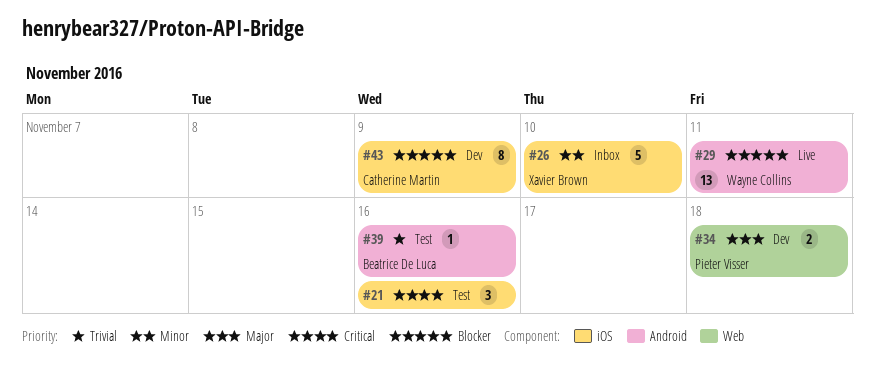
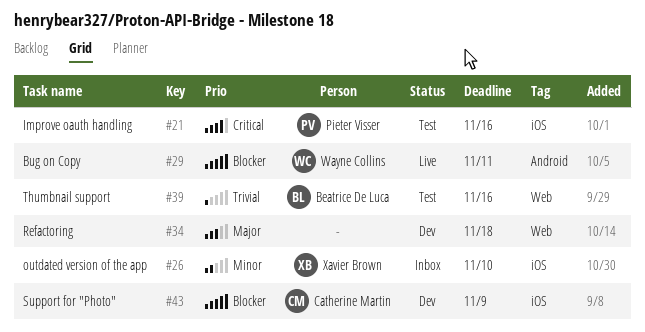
#21, owner: none -> Pieter Visser
#34, owner: Pieter Visser -> none
#39, label: Android -> Web

